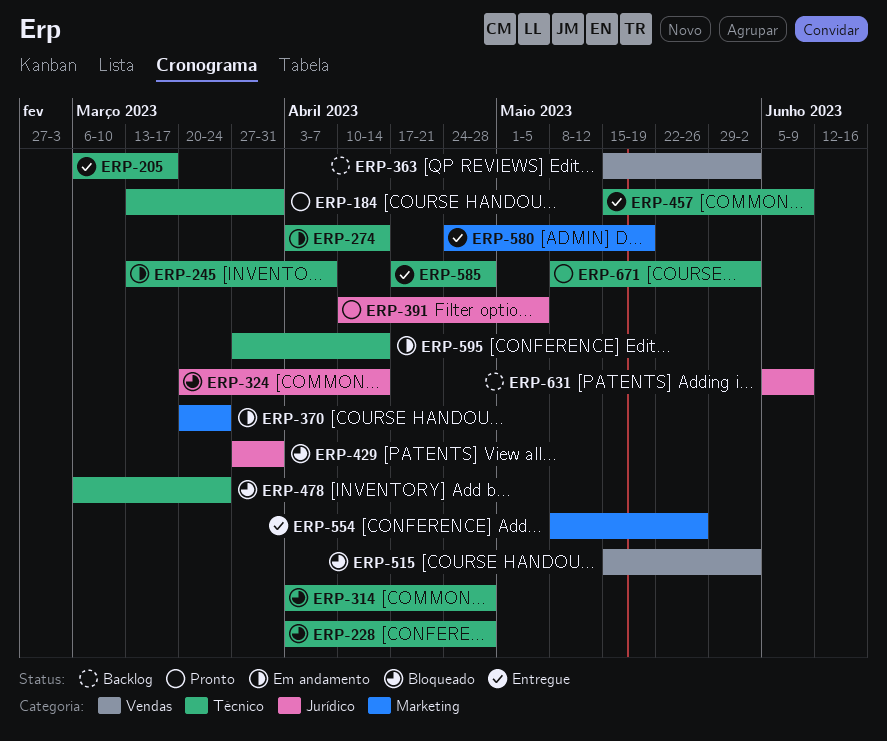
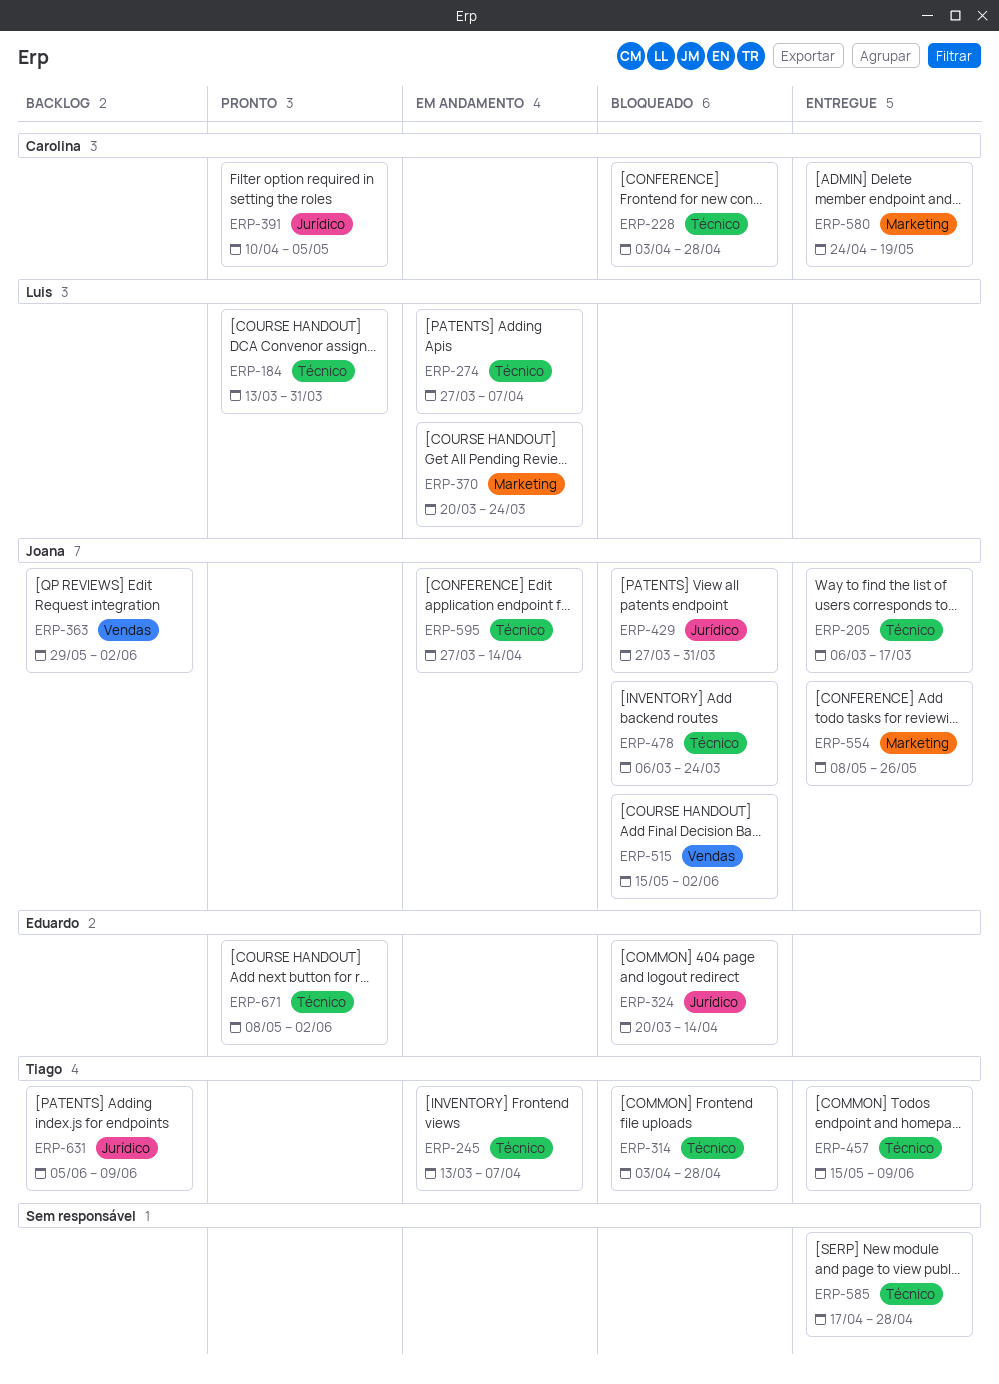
ERP-274, start: Apr 3 -> Mar 27
ERP-274, due: Apr 14 -> Apr 7
ERP-363, start: May 15 -> May 29

